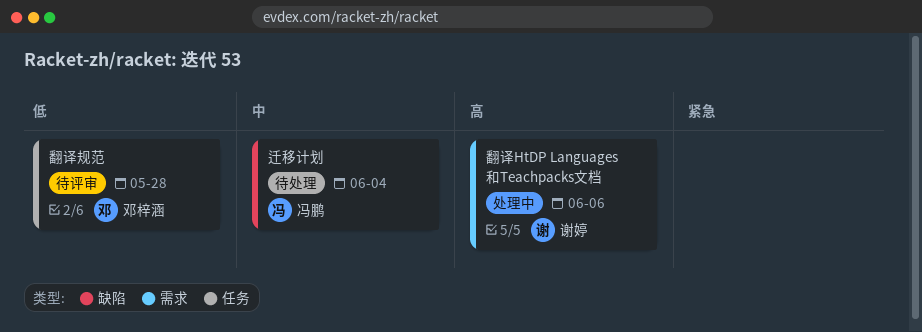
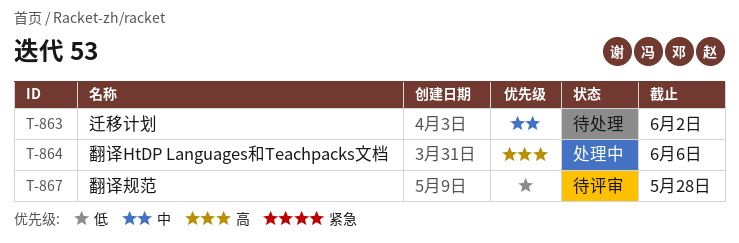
迁移计划, due: Jun 4 -> Jun 2

